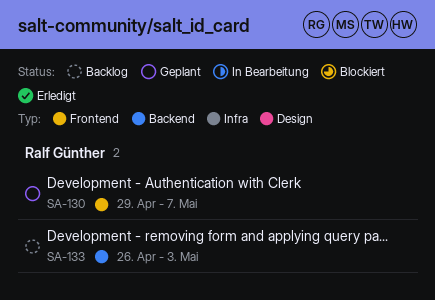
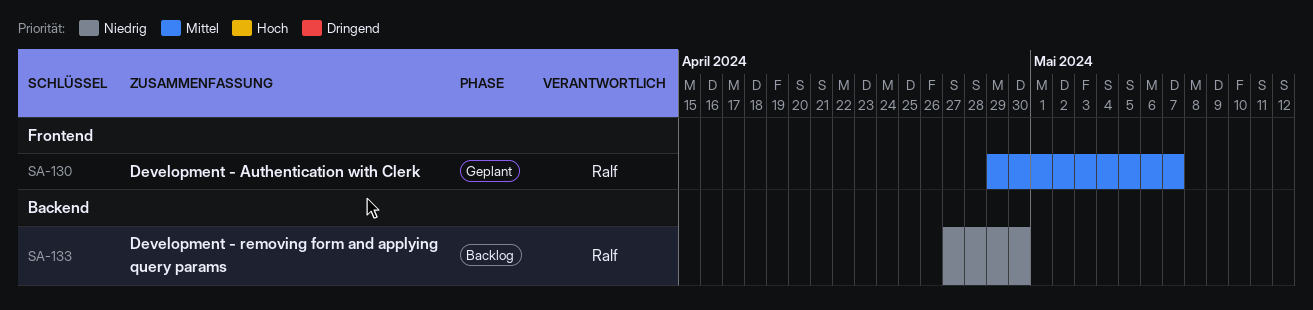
SA-133, start: Apr 26 -> Apr 27
SA-133, due: May 3 -> Apr 30

